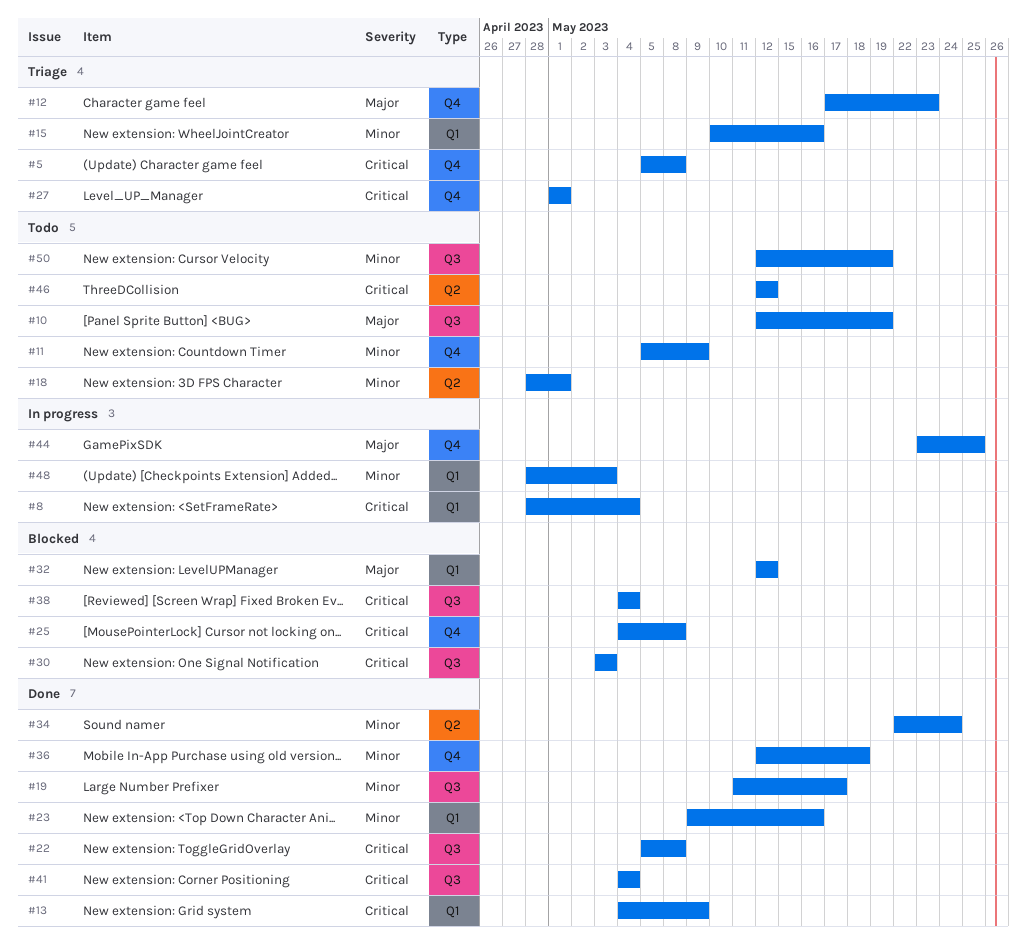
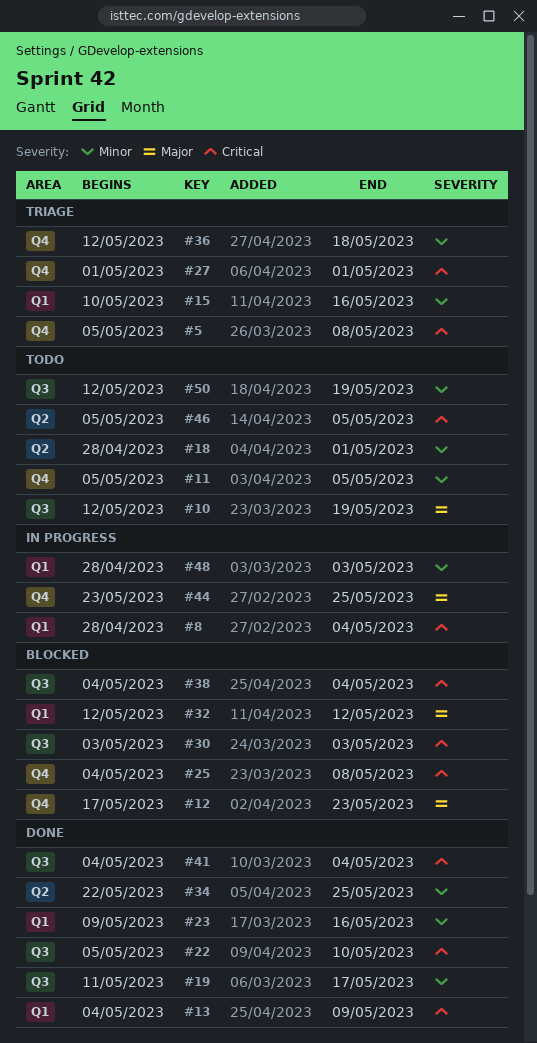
#11, due: May 9 -> May 5
#12, status: Triage -> Blocked
#22, due: May 8 -> May 10
#34, due: May 24 -> May 25
#36, status: Done -> Triage
#46, start: May 12 -> May 5
#46, due: May 12 -> May 5

